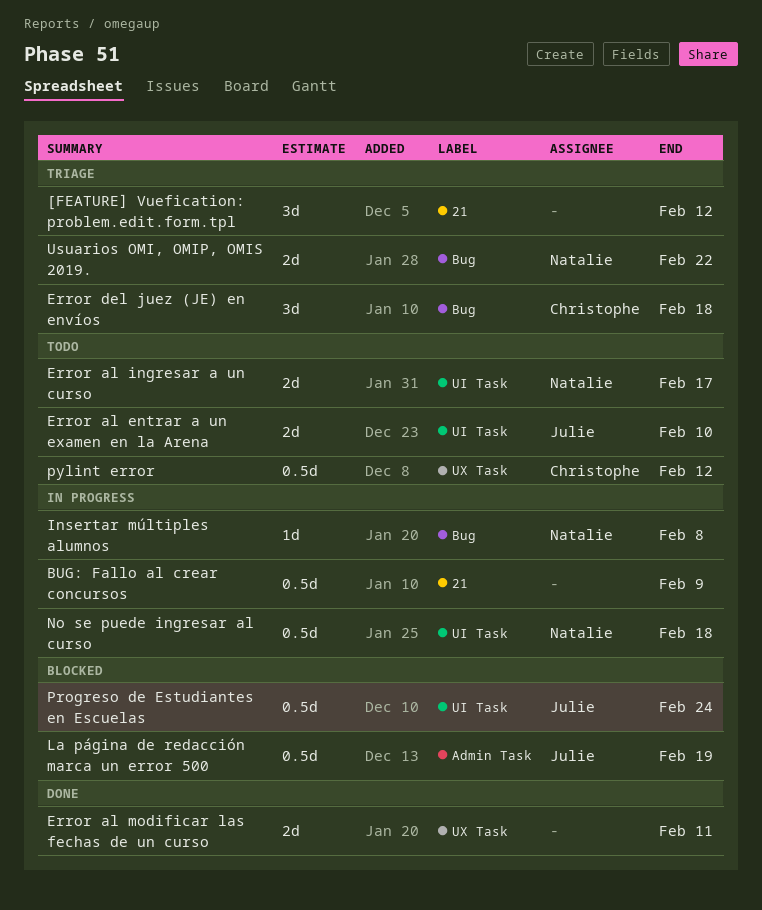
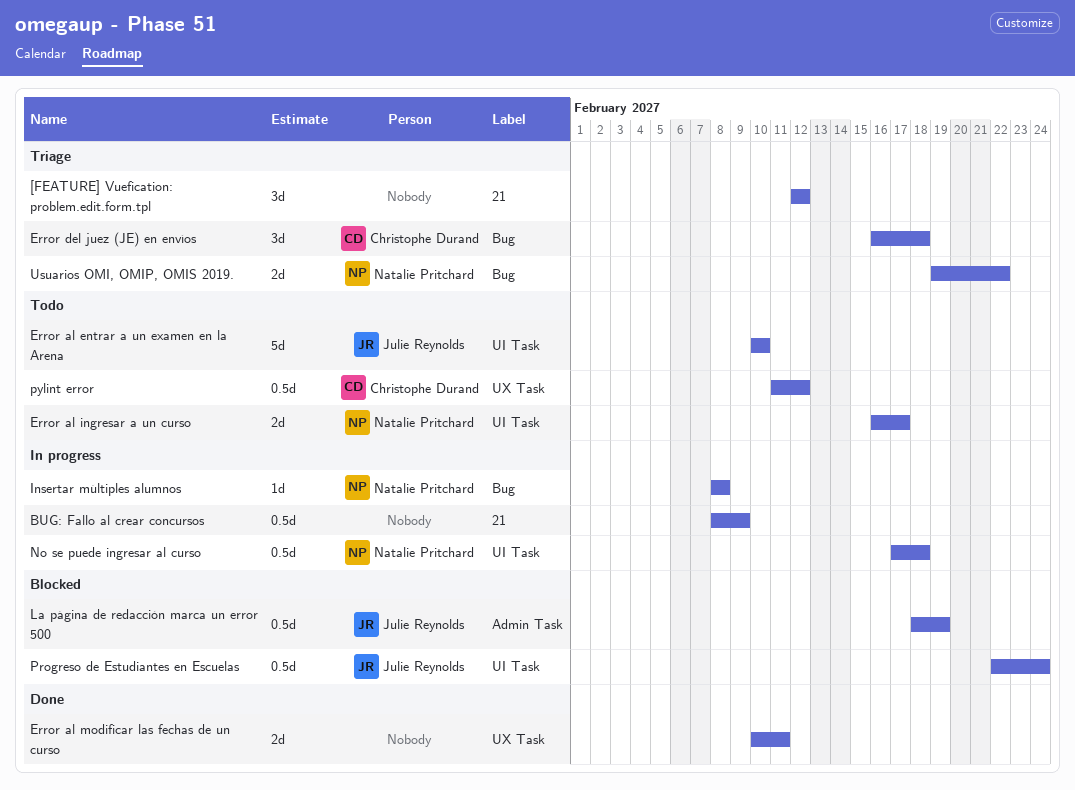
Error al entrar a un examen en la Arena, estimate: 2d -> 5d

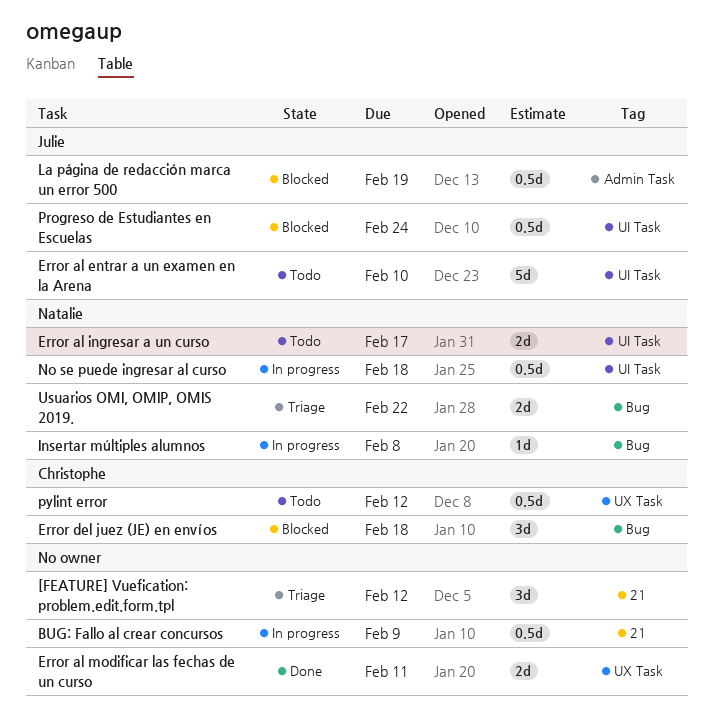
Error del juez (JE) en envíos, status: Triage -> Blocked

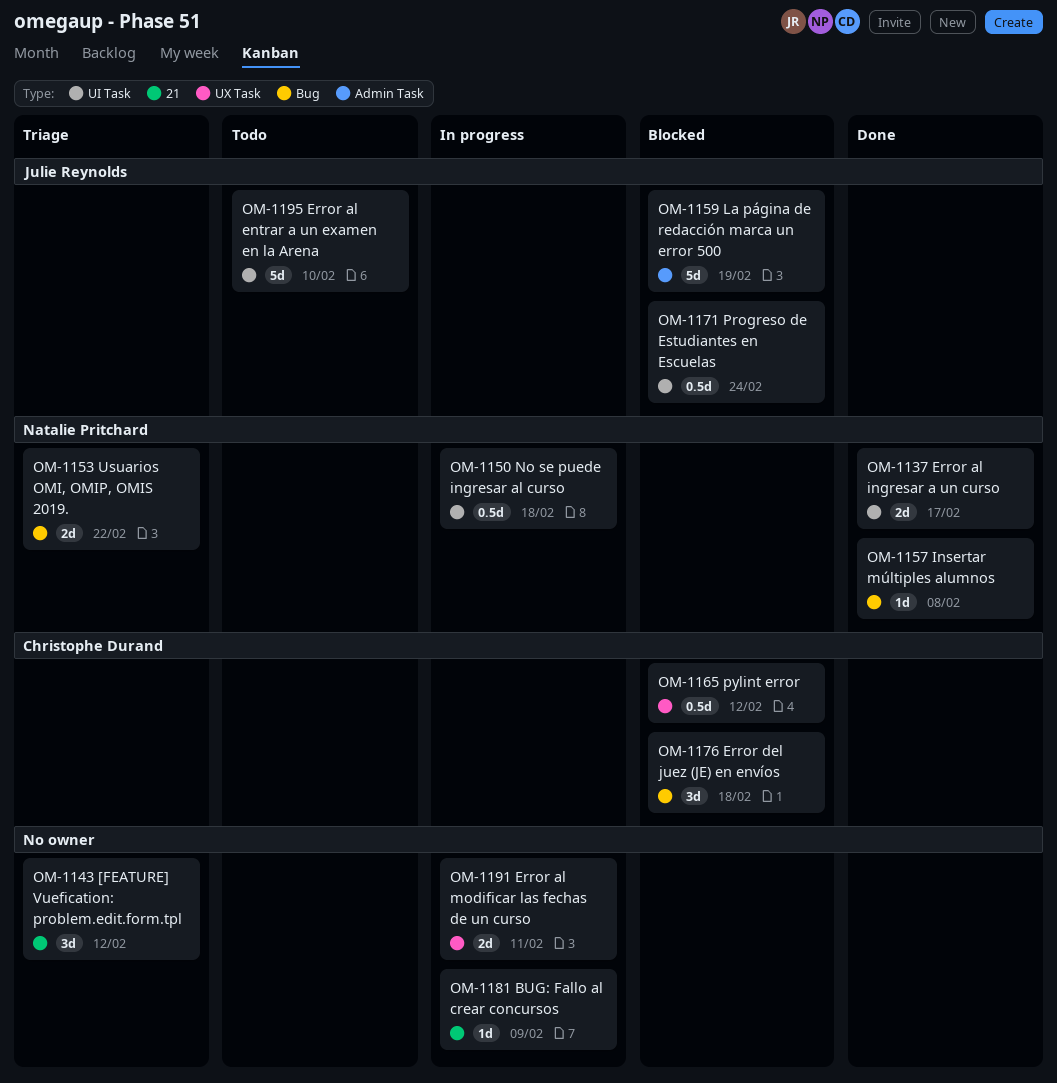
BUG: Fallo al crear concursos, estimate: 0.5d -> 1d
Error al ingresar a un curso, status: Todo -> Done
Error al modificar las fechas de un curso, status: Done -> In progress
Insertar múltiples alumnos, status: In progress -> Done
La página de redacción marca un error 500, estimate: 0.5d -> 5d
pylint error, status: Todo -> Blocked

